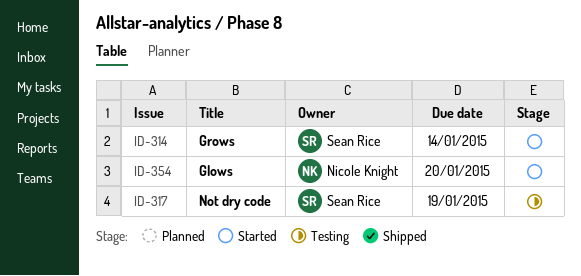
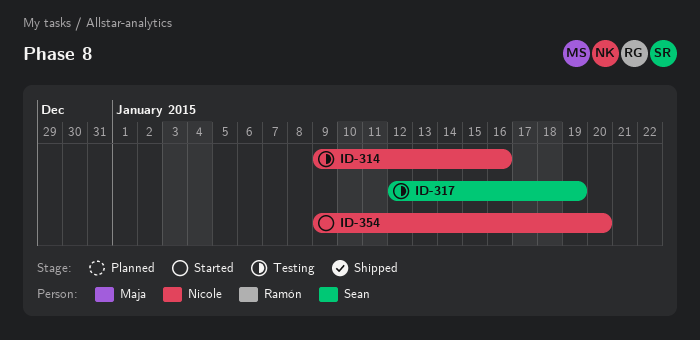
ID-314, status: Started -> Testing
ID-314, owner: Sean Rice -> Nicole Knight
ID-314, due: Jan 14 -> Jan 16

